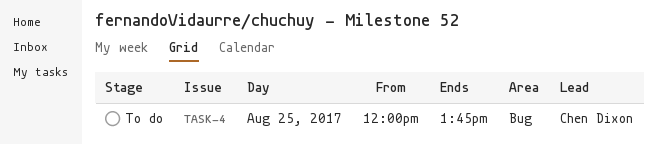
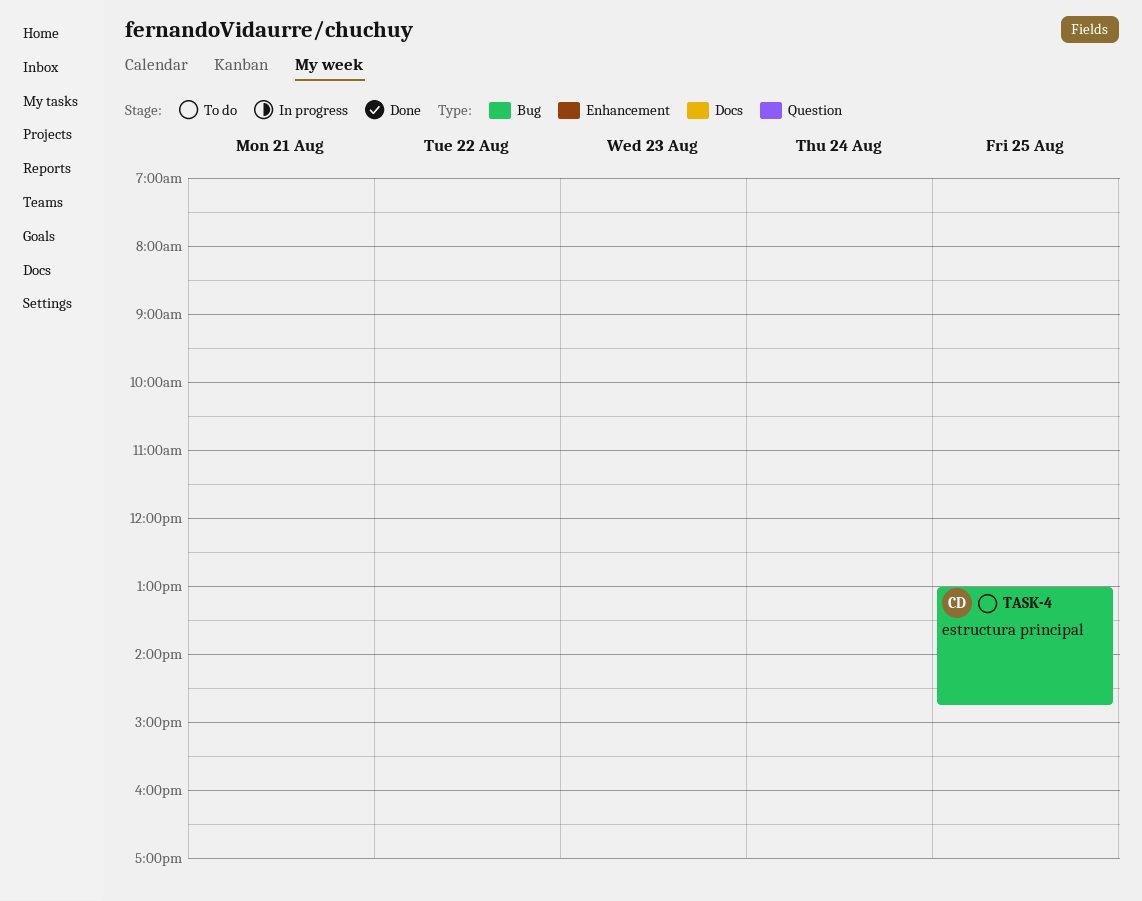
TASK-4, begins: 12:00 -> 13:00
TASK-4, ends: 13:45 -> 14:45

